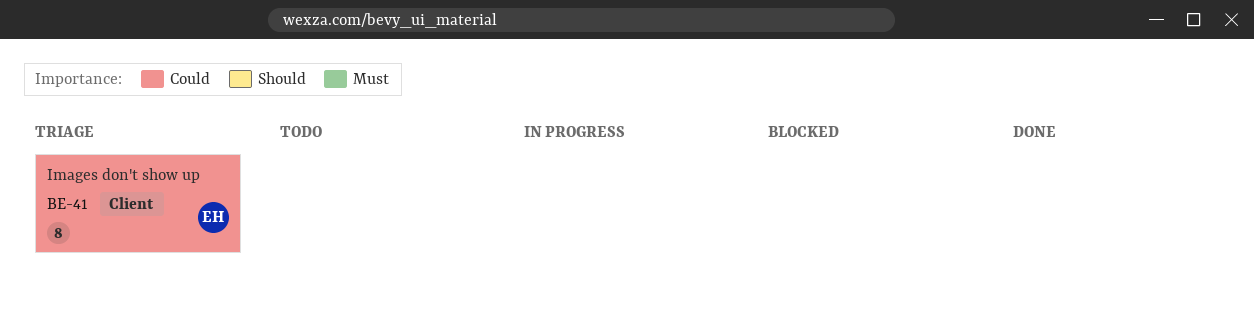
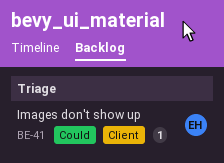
BE-41, estimate: 8 -> 1

